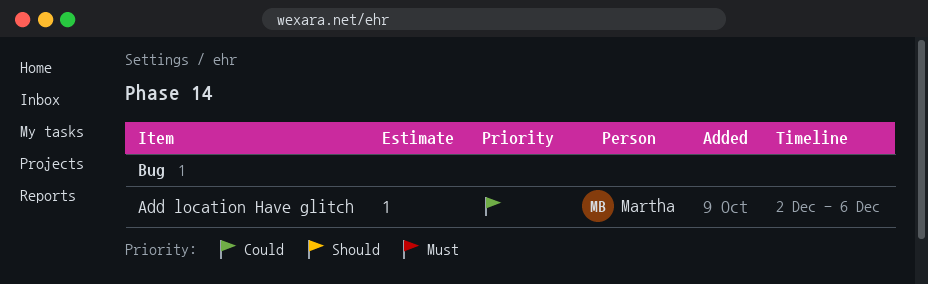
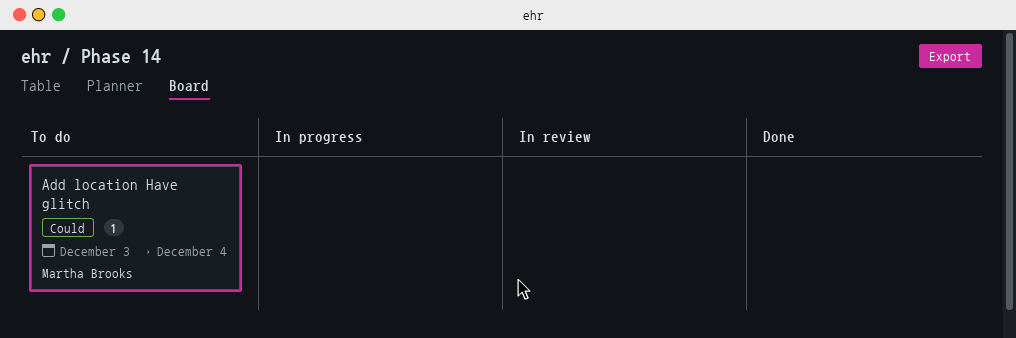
Add location Have glitch, start: Dec 2 -> Dec 3
Add location Have glitch, due: Dec 6 -> Dec 4

